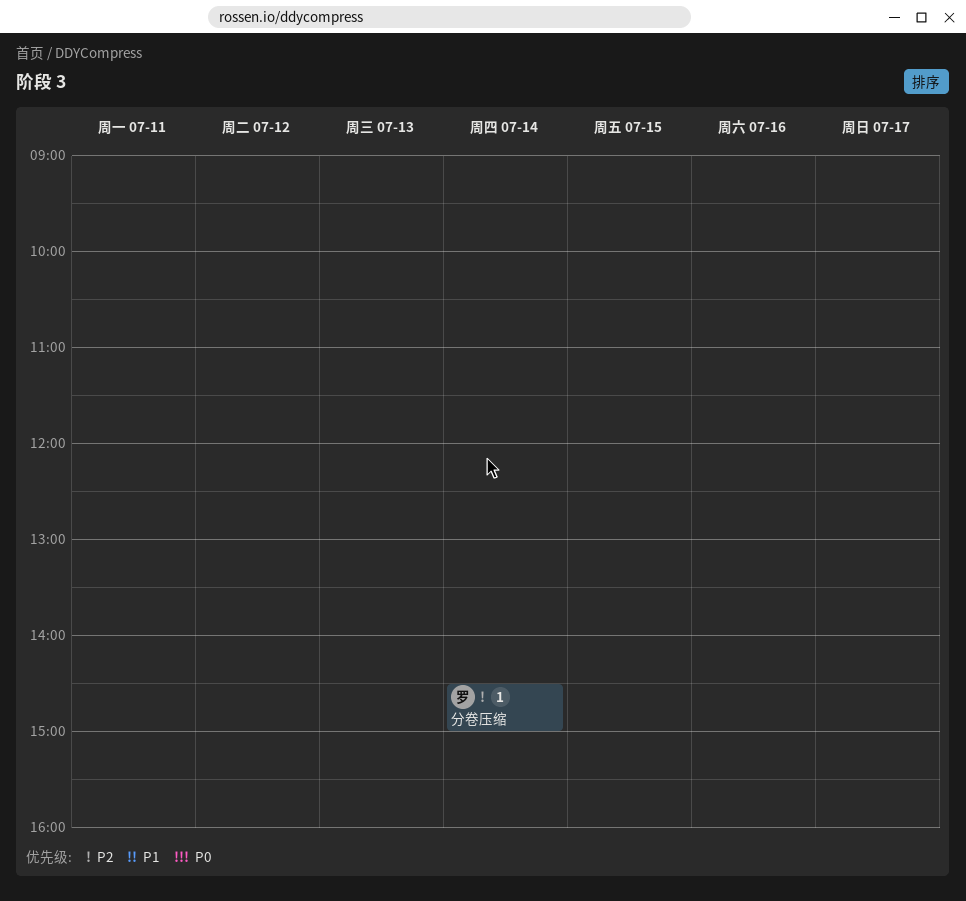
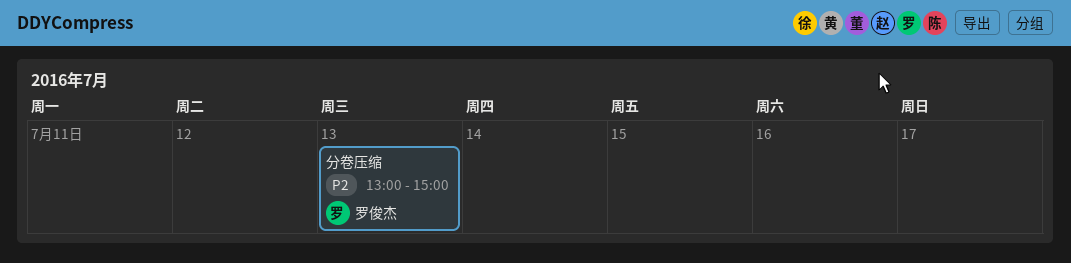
分卷压缩, day: Jul 14 -> Jul 13
分卷压缩, begins: 14:30 -> 13:00

